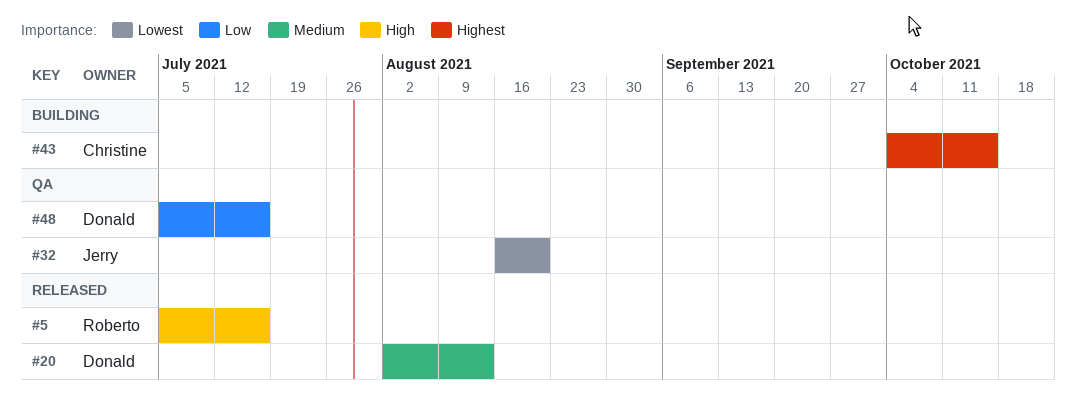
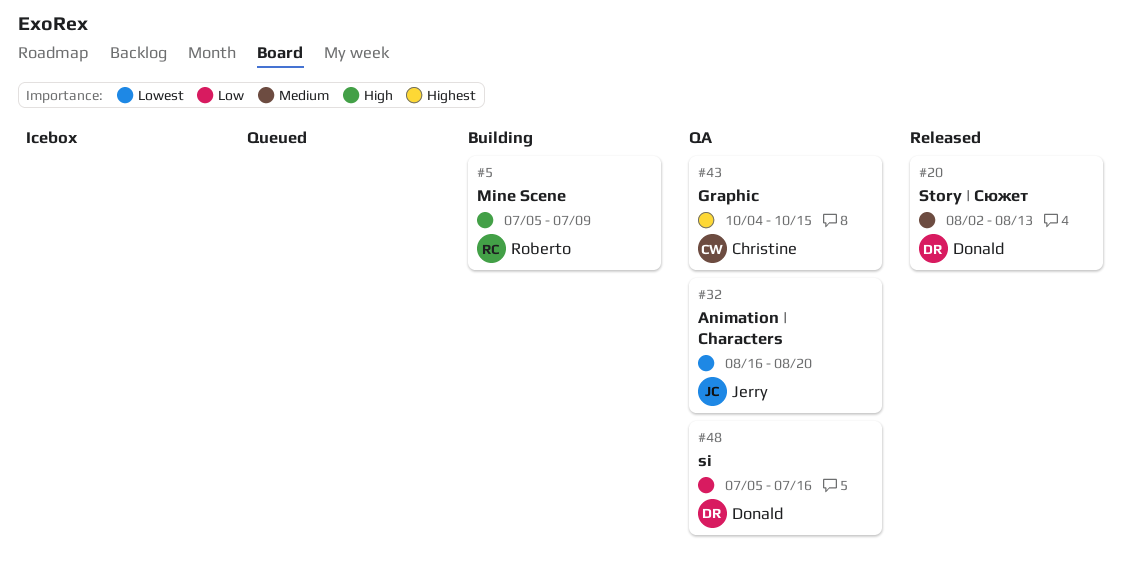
#5, status: Released -> Building
#5, due: Jul 16 -> Jul 9
#43, status: Building -> QA

